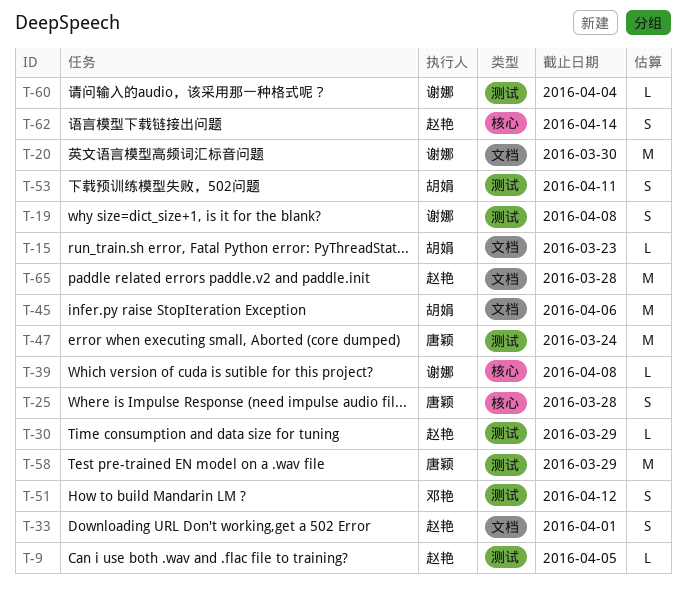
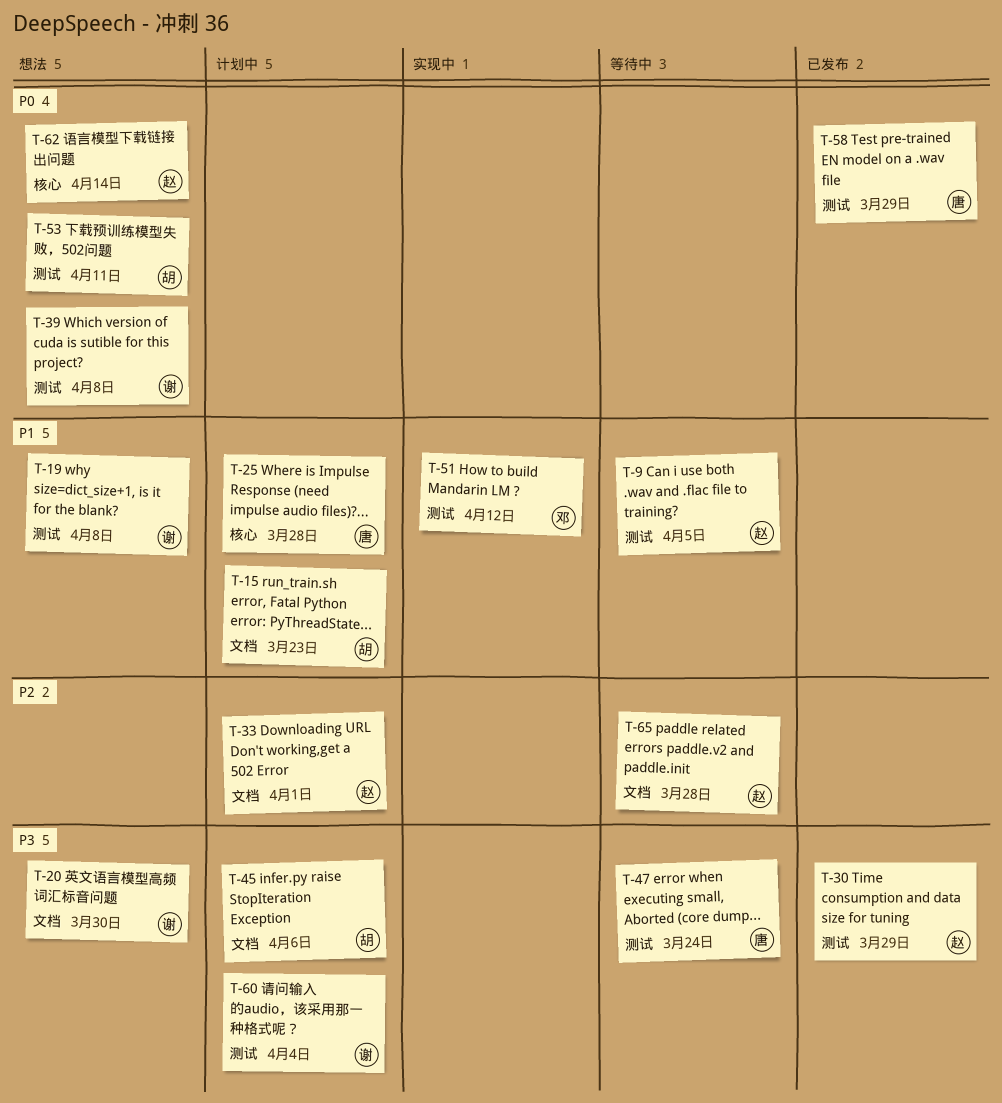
T-39, label: 核心 -> 测试

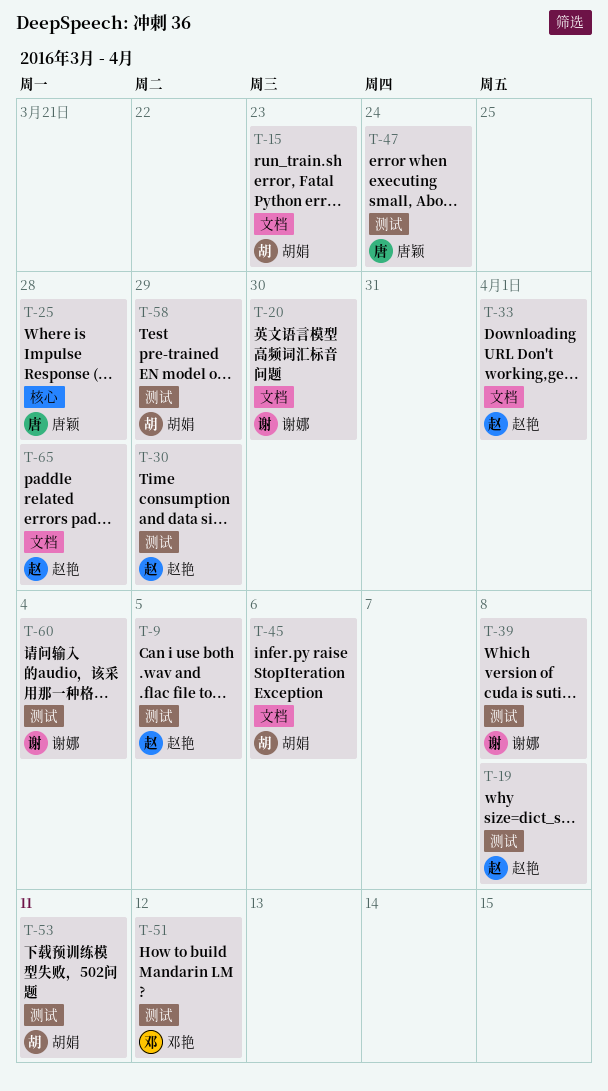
T-19, owner: 谢娜 -> 赵艳
T-58, owner: 唐颖 -> 胡娟
T-62: present -> none

